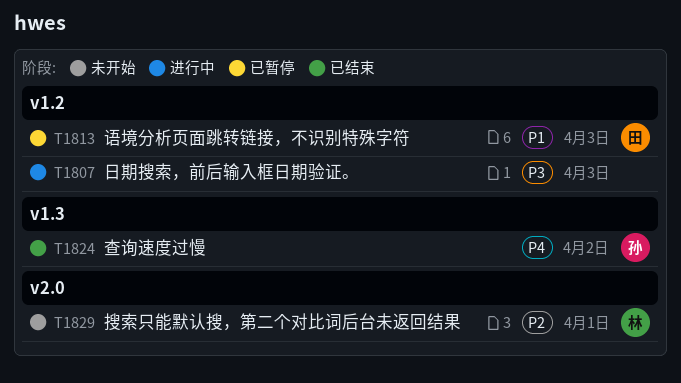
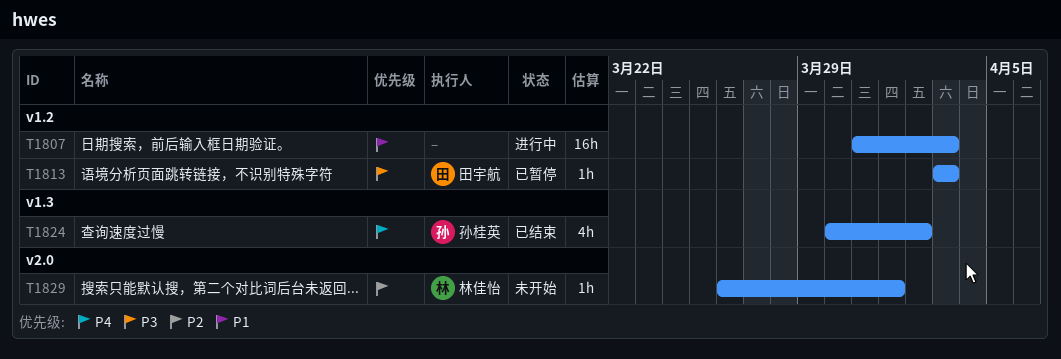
T1807, priority: P3 -> P1
T1813, priority: P1 -> P3

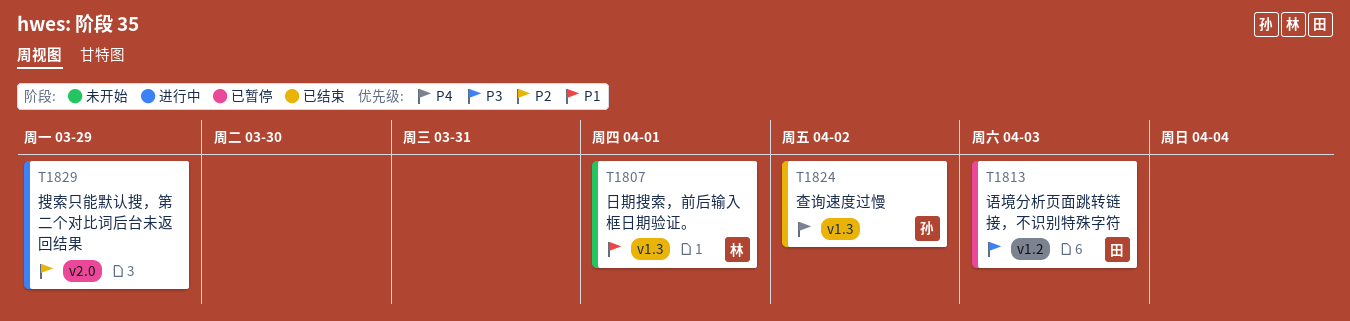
T1807, status: 进行中 -> 未开始
T1807, owner: none -> 林佳怡
T1807, label: v1.2 -> v1.3
T1807, due: Apr 3 -> Apr 1
T1829, status: 未开始 -> 进行中
T1829, owner: 林佳怡 -> none
T1829, due: Apr 1 -> Mar 29

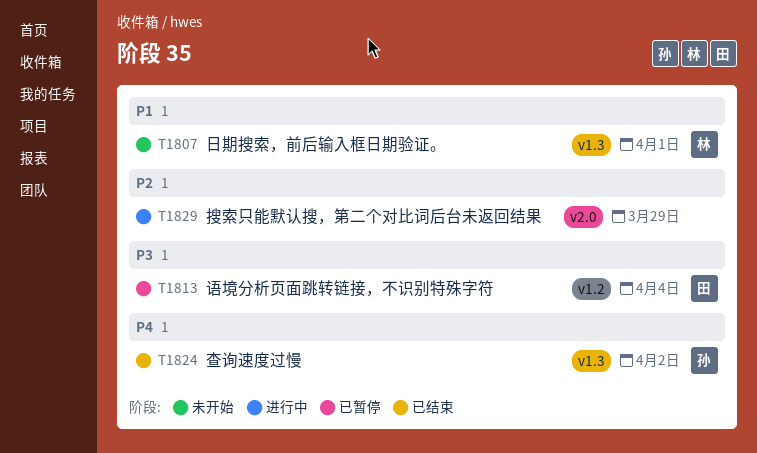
T1813, due: Apr 3 -> Apr 4

